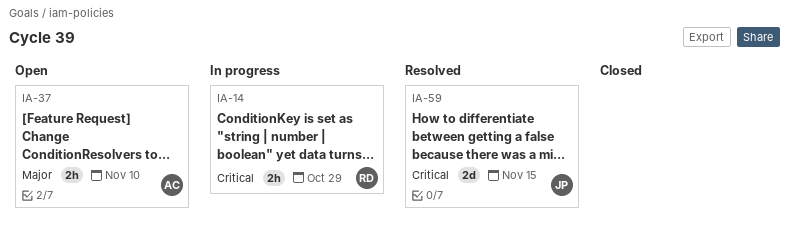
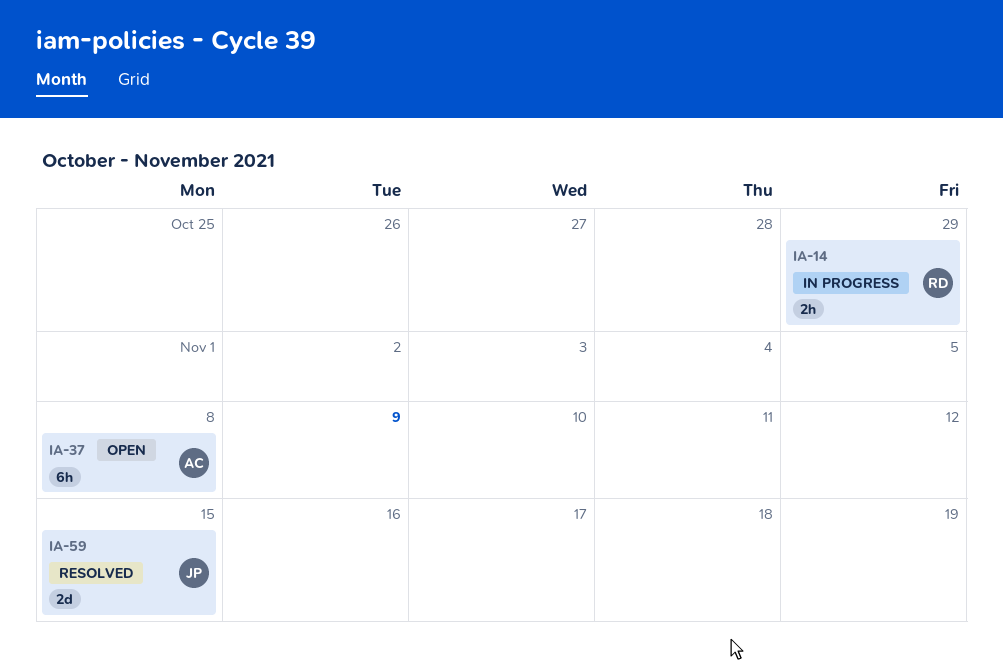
IA-37, estimate: 2h -> 6h
IA-37, due: Nov 10 -> Nov 8

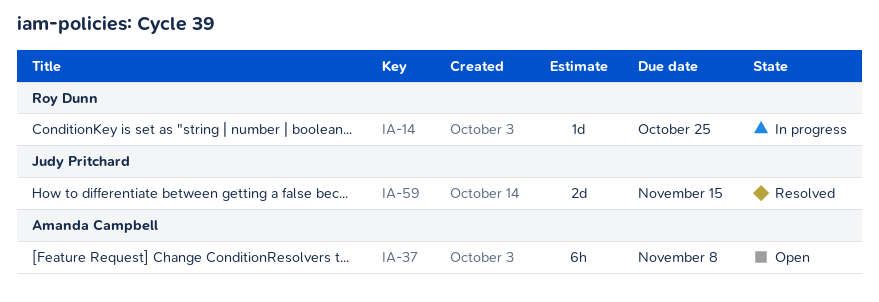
IA-14, estimate: 2h -> 1d
IA-14, due: Oct 29 -> Oct 25

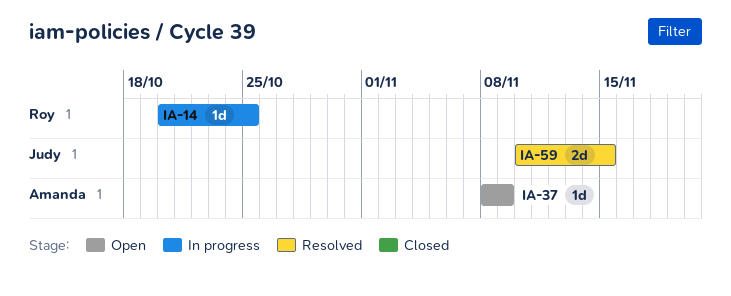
IA-37, estimate: 6h -> 1d
IA-37, due: Nov 8 -> Nov 9

